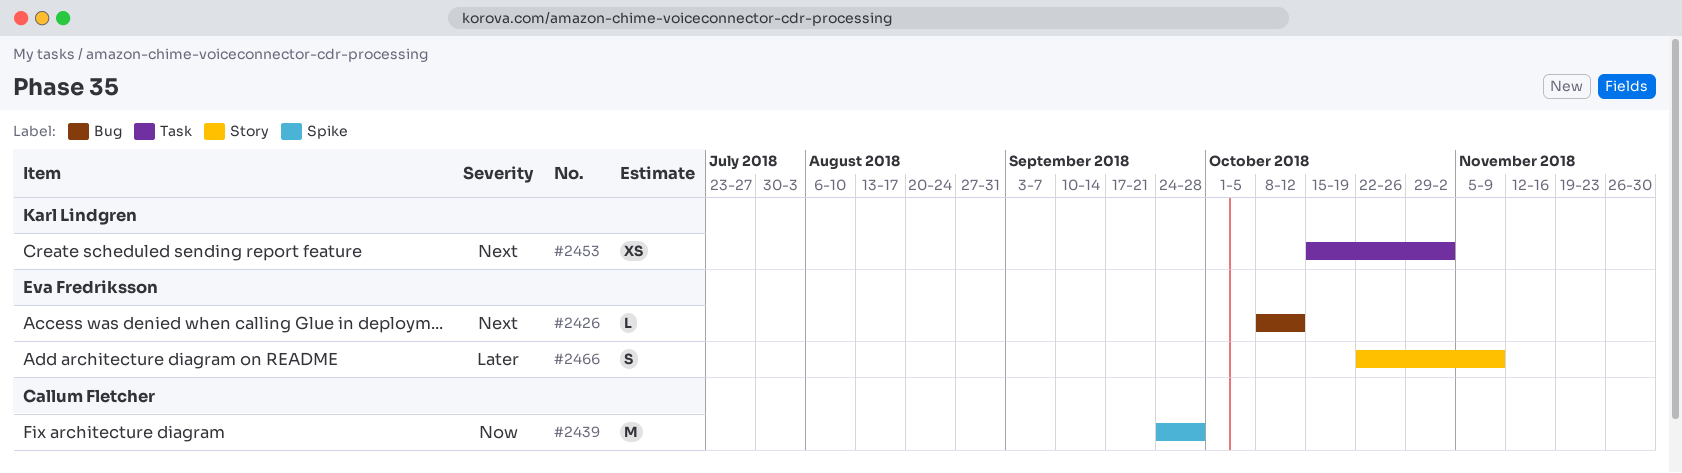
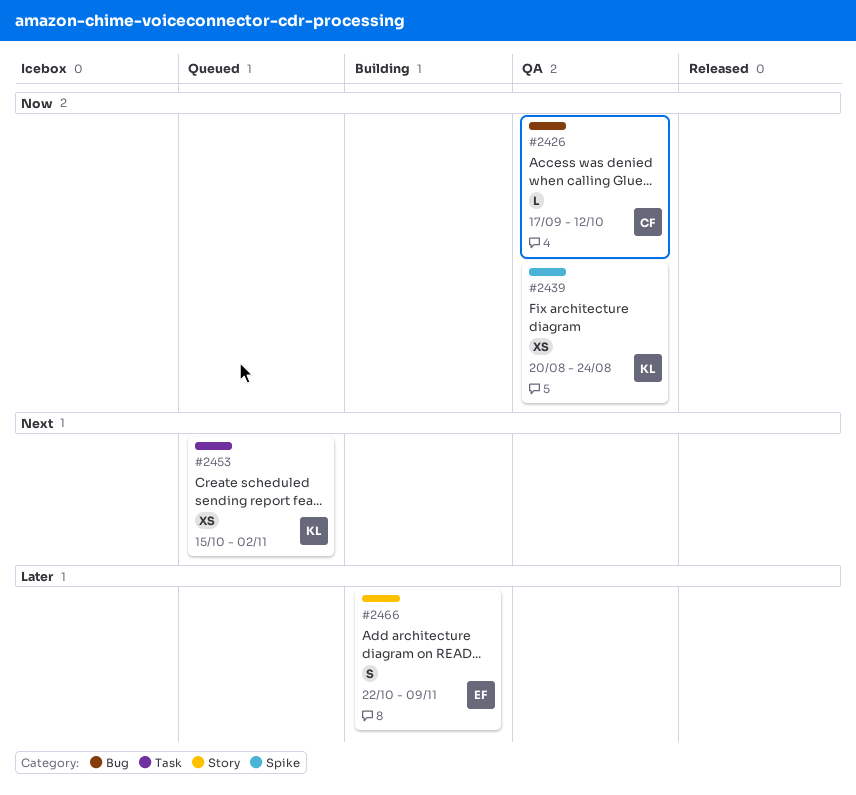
#2426, owner: Eva Fredriksson -> Callum Fletcher
#2426, priority: Next -> Now
#2426, start: Oct 8 -> Sep 17
#2439, owner: Callum Fletcher -> Karl Lindgren
#2439, estimate: M -> XS
#2439, start: Sep 24 -> Aug 20
#2439, due: Sep 28 -> Aug 24

